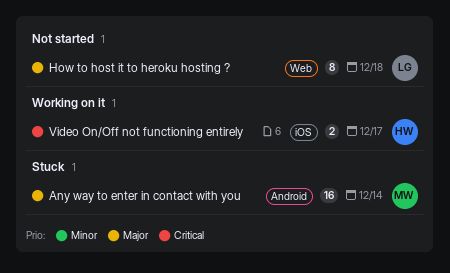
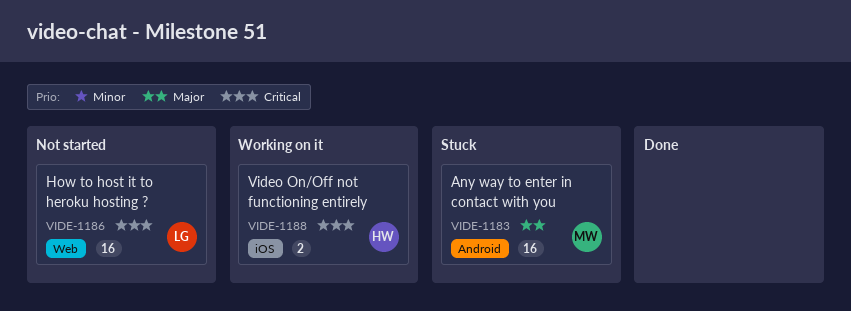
How to host it to heroku hosting ?, priority: Major -> Critical
How to host it to heroku hosting ?, estimate: 8 -> 16

